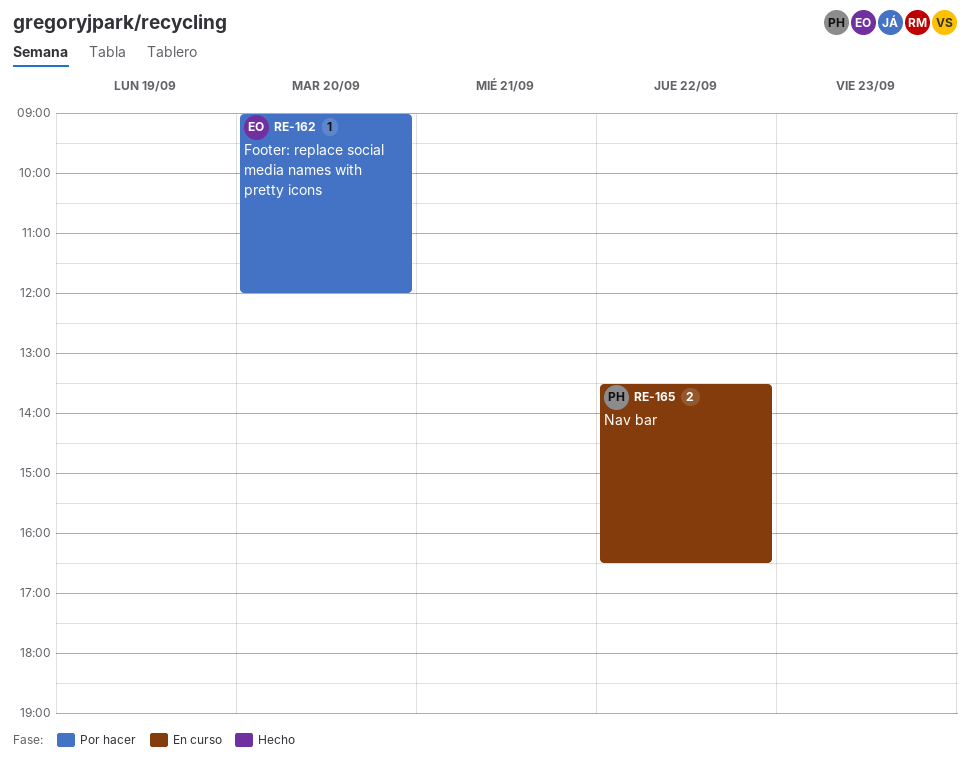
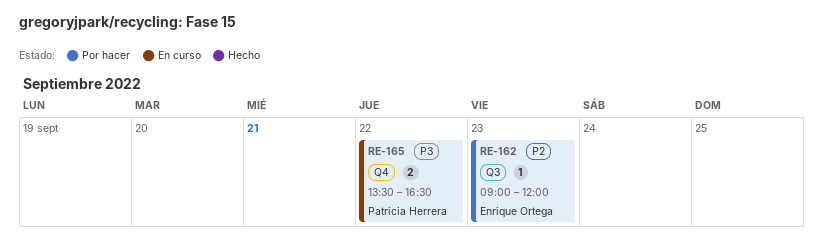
RE-162, day: Sep 20 -> Sep 23

